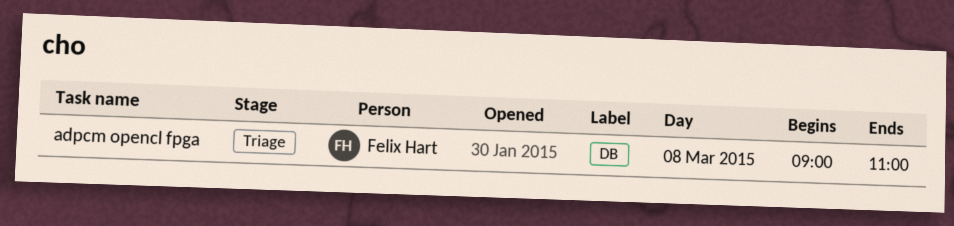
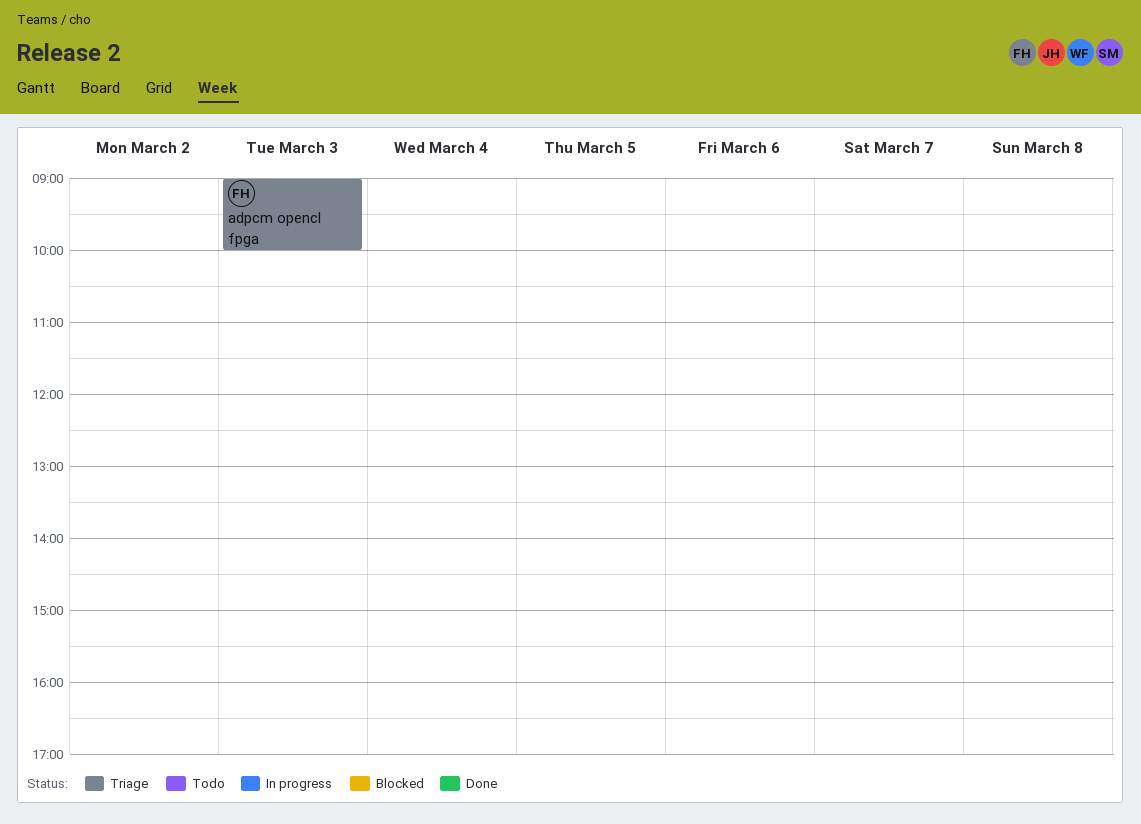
adpcm opencl fpga, day: Mar 8 -> Mar 3
adpcm opencl fpga, ends: 11:00 -> 10:00

